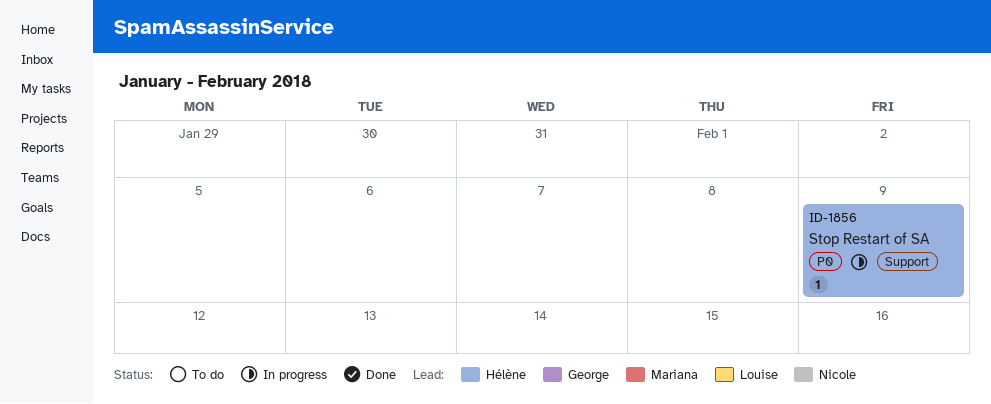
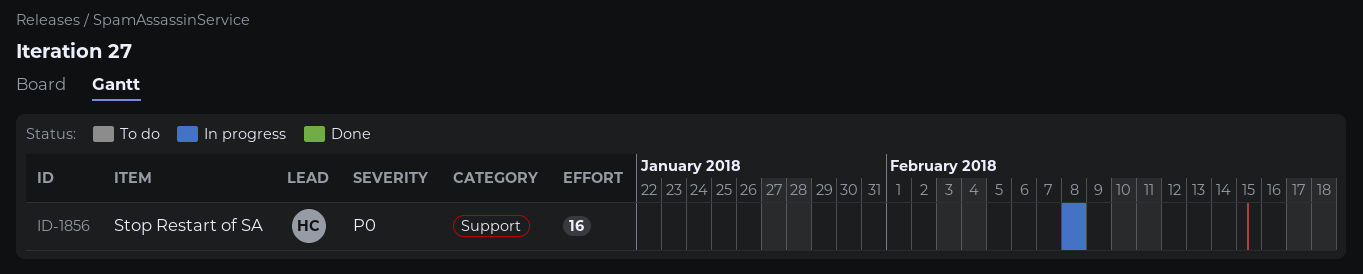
ID-1856, estimate: 1 -> 16
ID-1856, due: Feb 9 -> Feb 8

